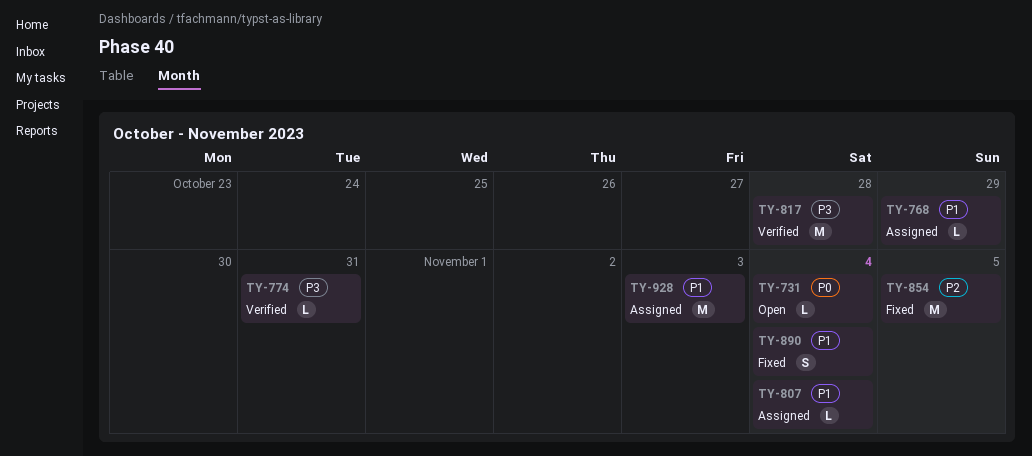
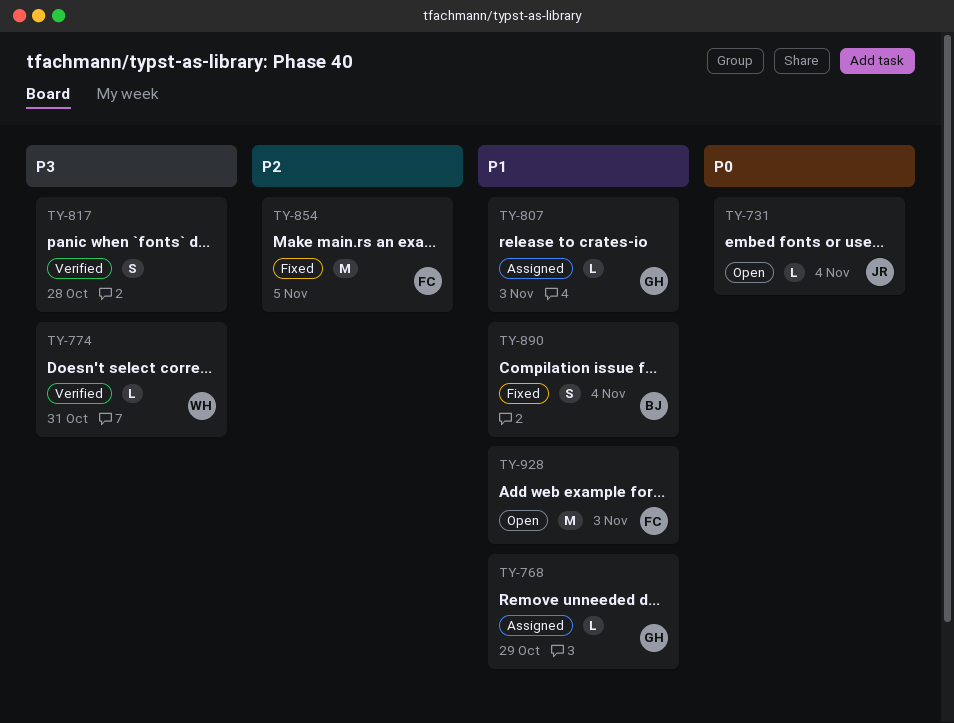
TY-807, due: Nov 4 -> Nov 3
TY-817, estimate: M -> S
TY-928, status: Assigned -> Open

